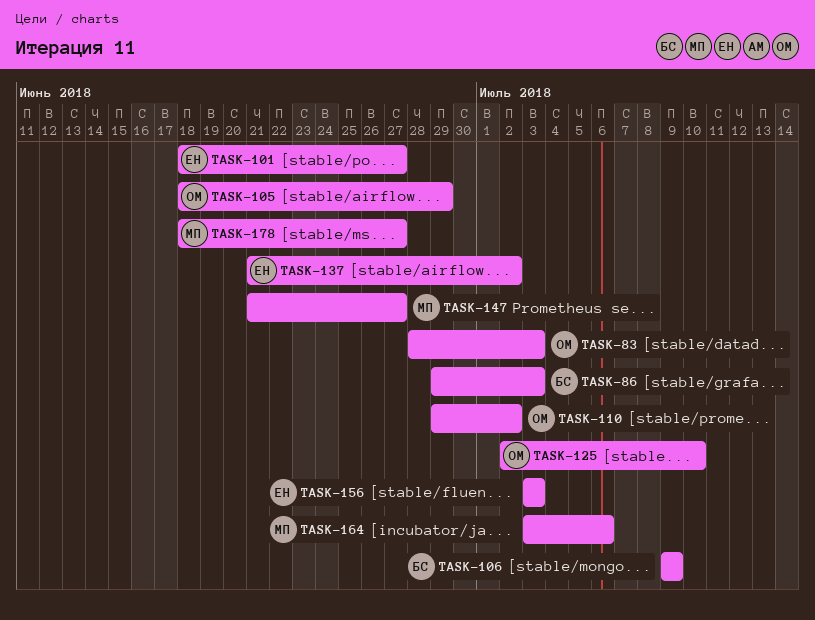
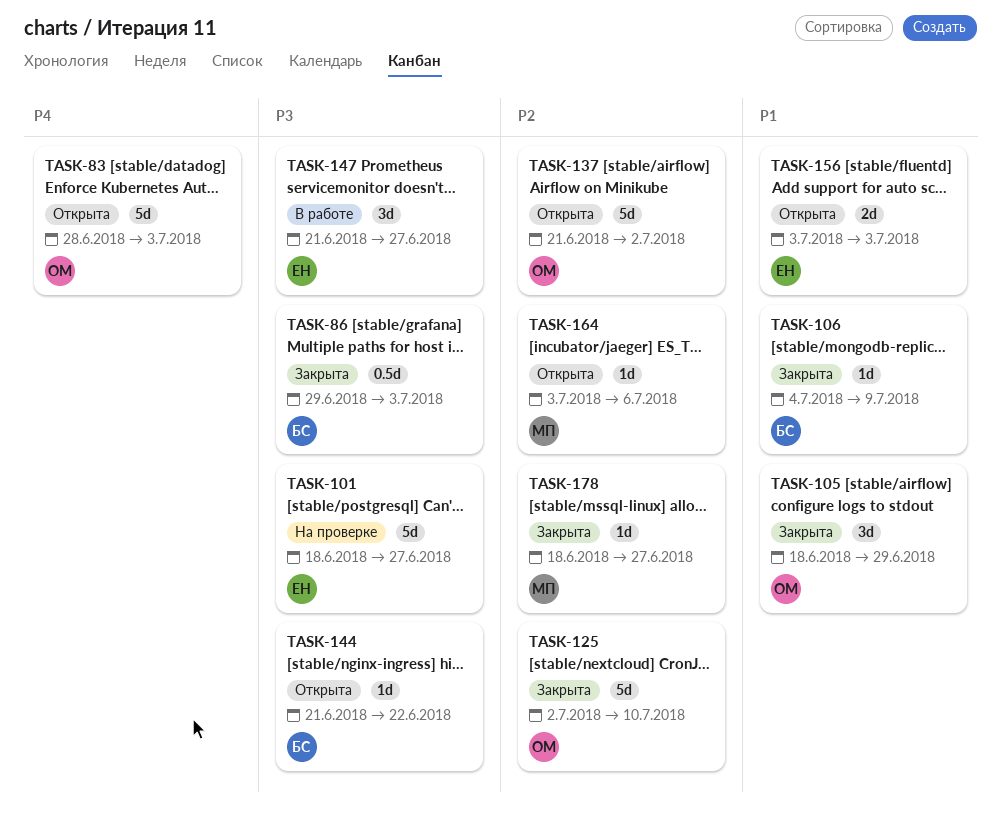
TASK-106, start: Jul 9 -> Jul 4
TASK-110: present -> none
TASK-137, owner: ЕН -> ОМ
TASK-144: none -> present
TASK-147, owner: МП -> ЕН

